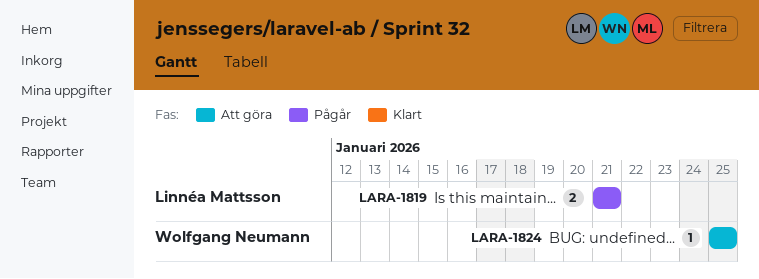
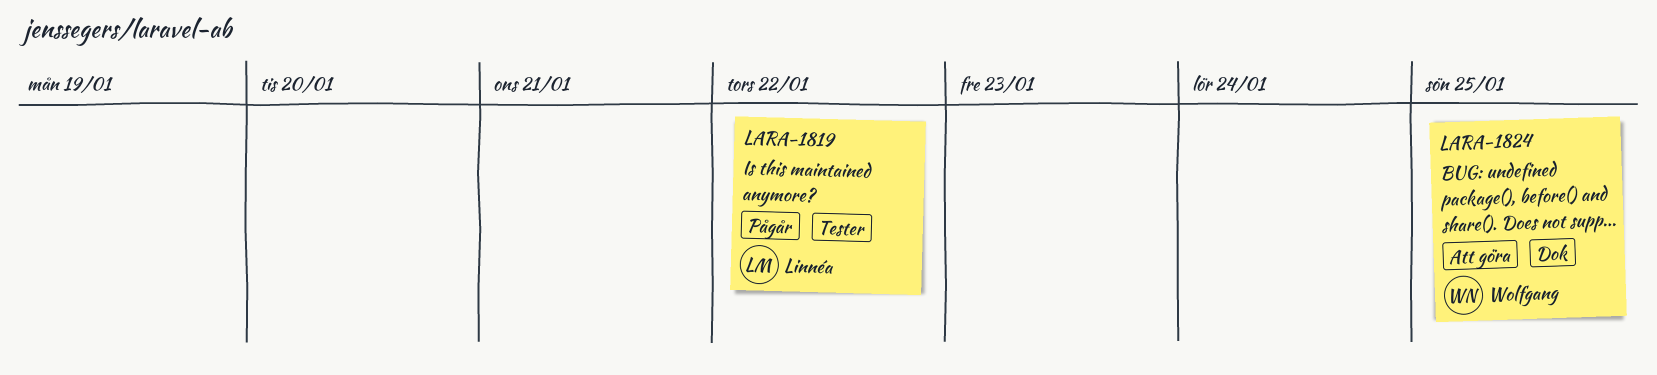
LARA-1819, due: Jan 21 -> Jan 22

